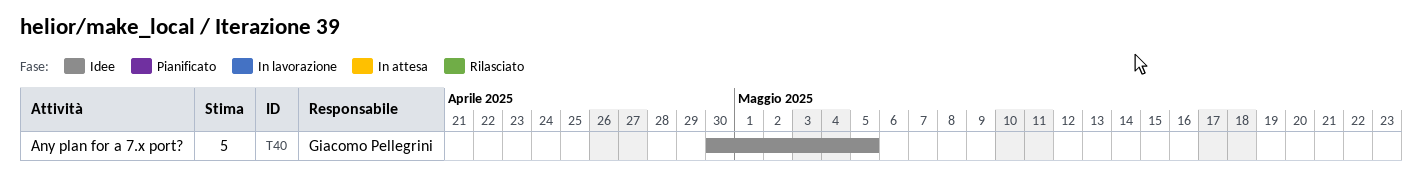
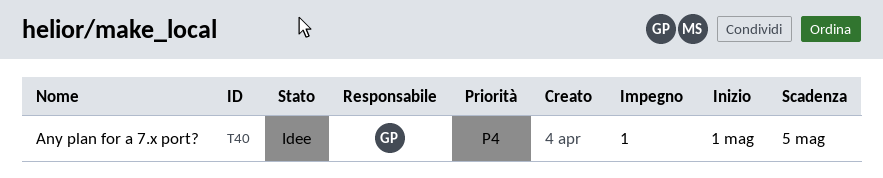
T40, estimate: 5 -> 1
T40, start: Apr 30 -> May 1

